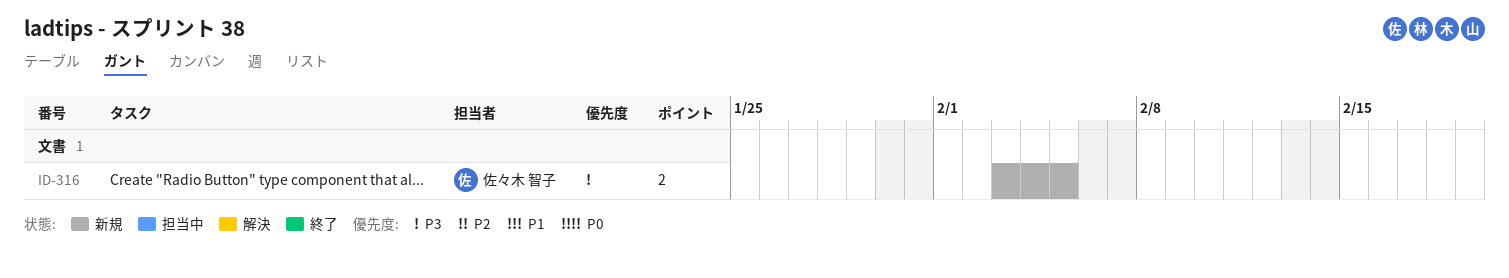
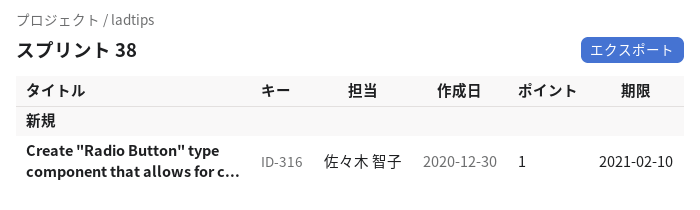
ID-316, estimate: 2 -> 1
ID-316, due: Feb 5 -> Feb 10

